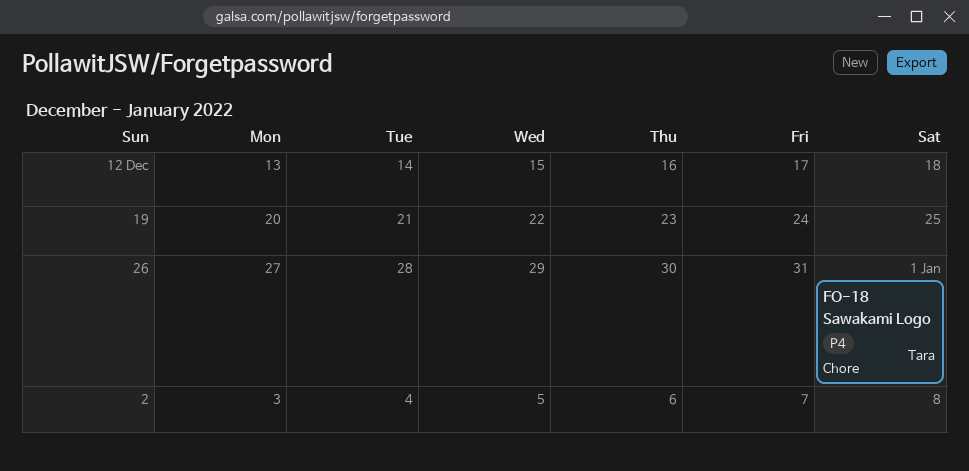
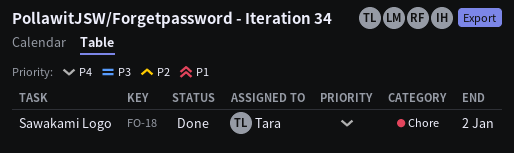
FO-18, due: Jan 1 -> Jan 2

